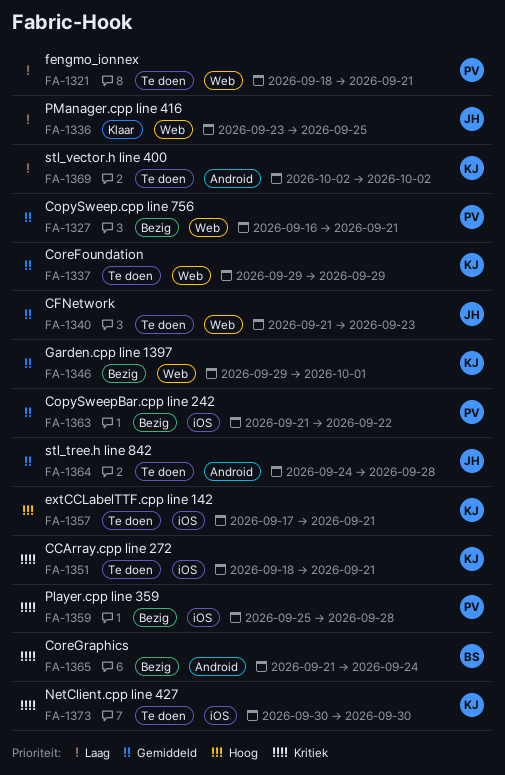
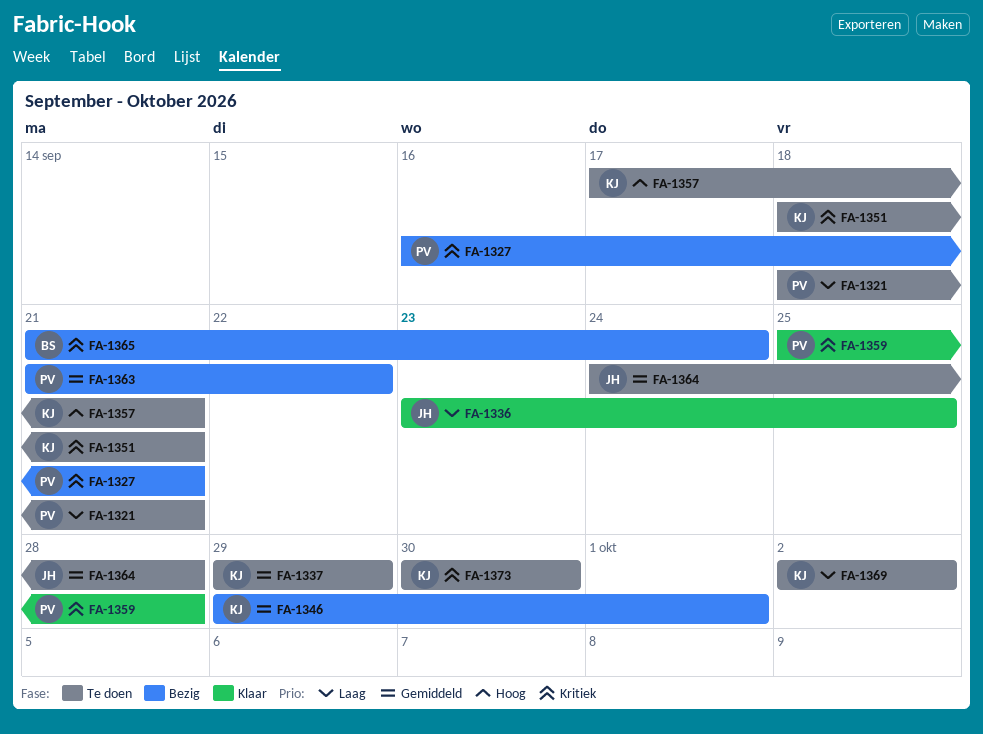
FA-1327, priority: Gemiddeld -> Kritiek
FA-1340: present -> none
FA-1359, status: Bezig -> Klaar

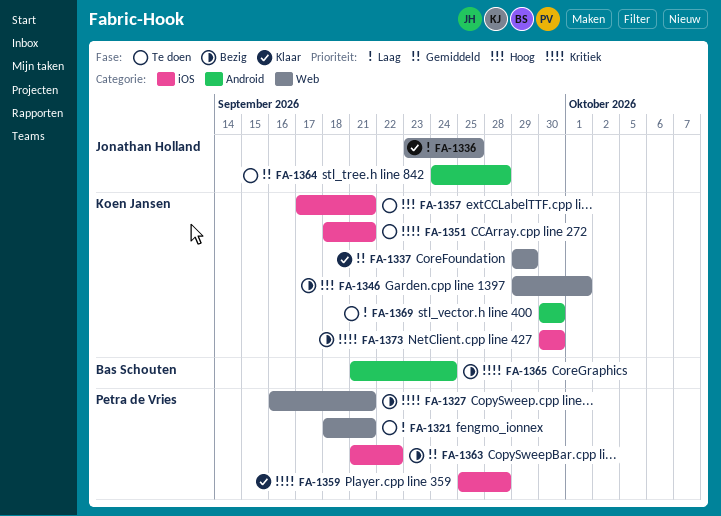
FA-1337, status: Te doen -> Klaar
FA-1346, priority: Gemiddeld -> Hoog
FA-1369, start: Oct 2 -> Sep 30
FA-1369, due: Oct 2 -> Sep 30
FA-1373, status: Te doen -> Bezig

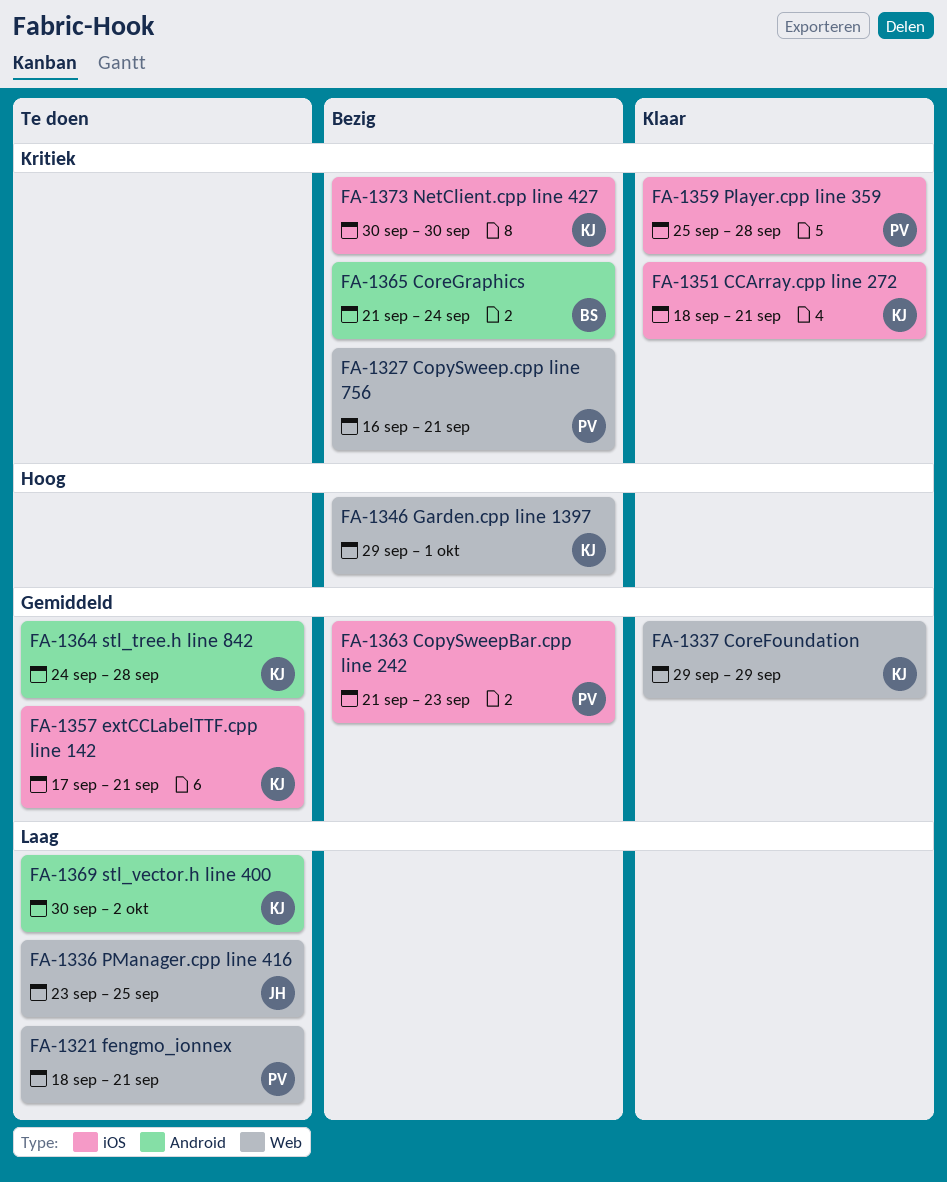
FA-1336, status: Klaar -> Te doen
FA-1351, status: Te doen -> Klaar
FA-1357, priority: Hoog -> Gemiddeld
FA-1363, due: Sep 22 -> Sep 23
FA-1364, owner: Jonathan Holland -> Koen Jansen
FA-1369, due: Sep 30 -> Oct 2

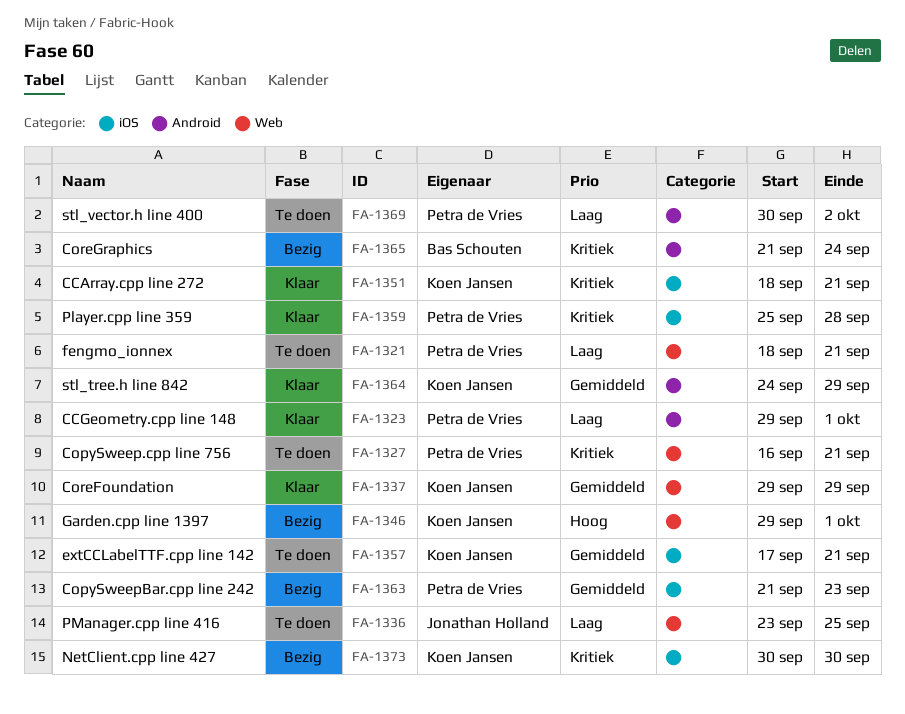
FA-1323: none -> present
FA-1327, status: Bezig -> Te doen
FA-1364, status: Te doen -> Klaar
FA-1364, due: Sep 28 -> Sep 29
FA-1369, owner: Koen Jansen -> Petra de Vries

